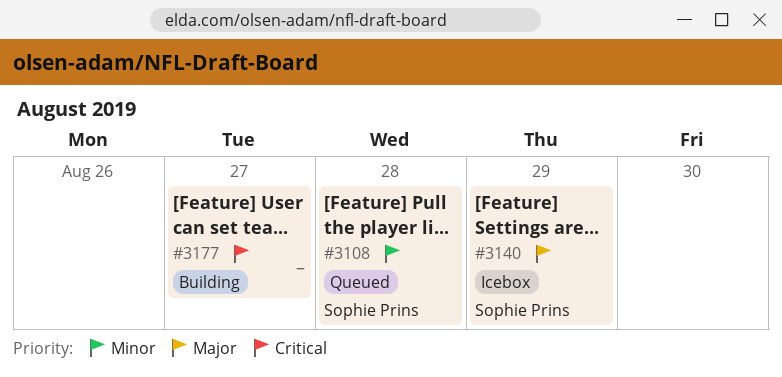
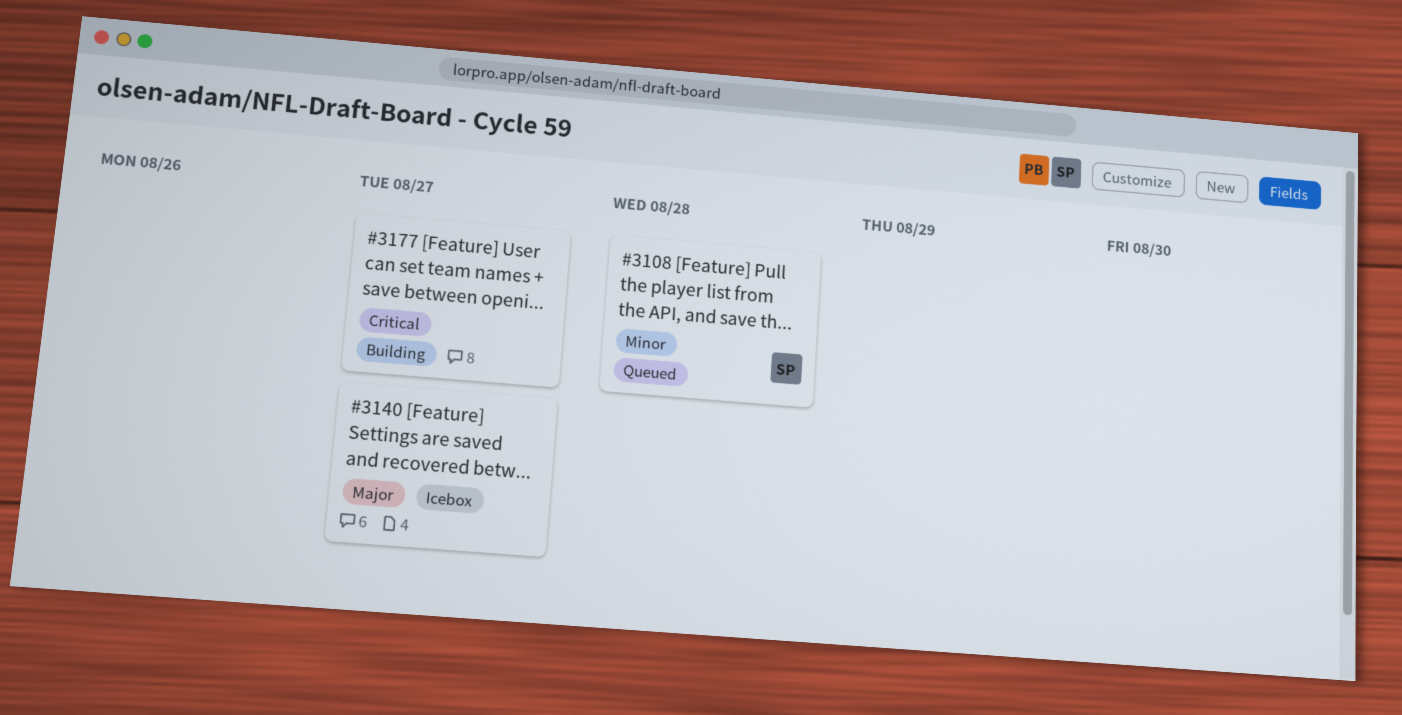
#3140, owner: Sophie Prins -> none
#3140, due: Aug 29 -> Aug 27

